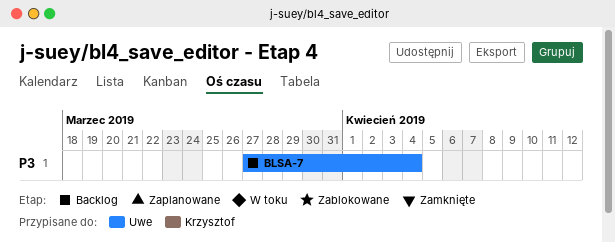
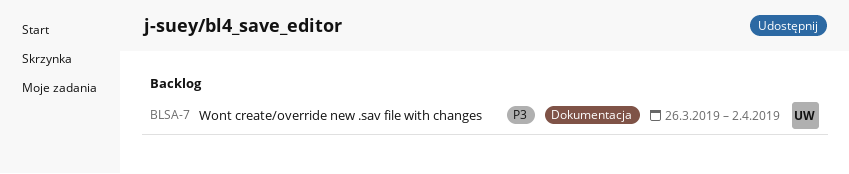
BLSA-7, start: Mar 27 -> Mar 26
BLSA-7, due: Apr 4 -> Apr 2

